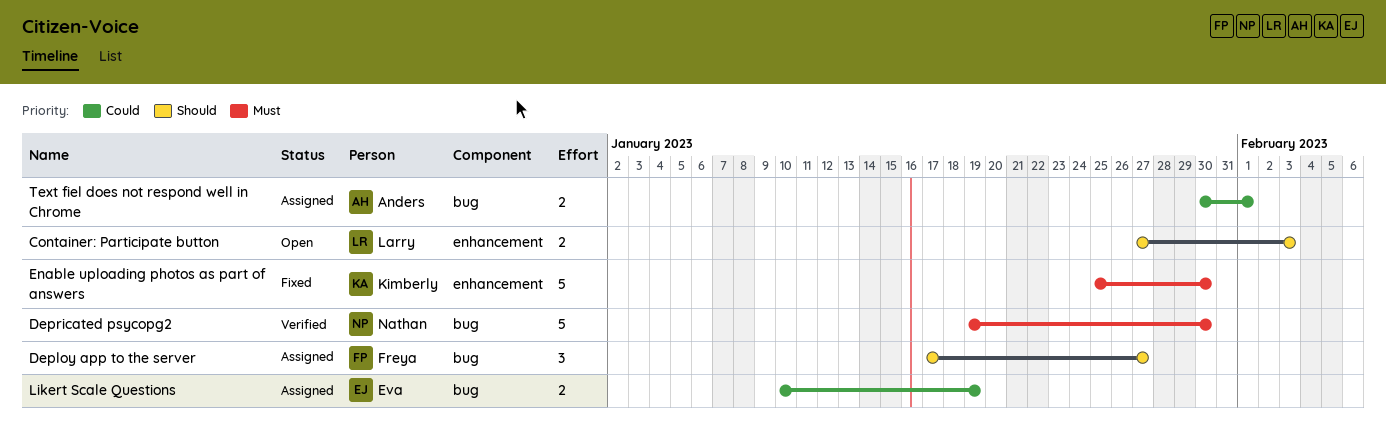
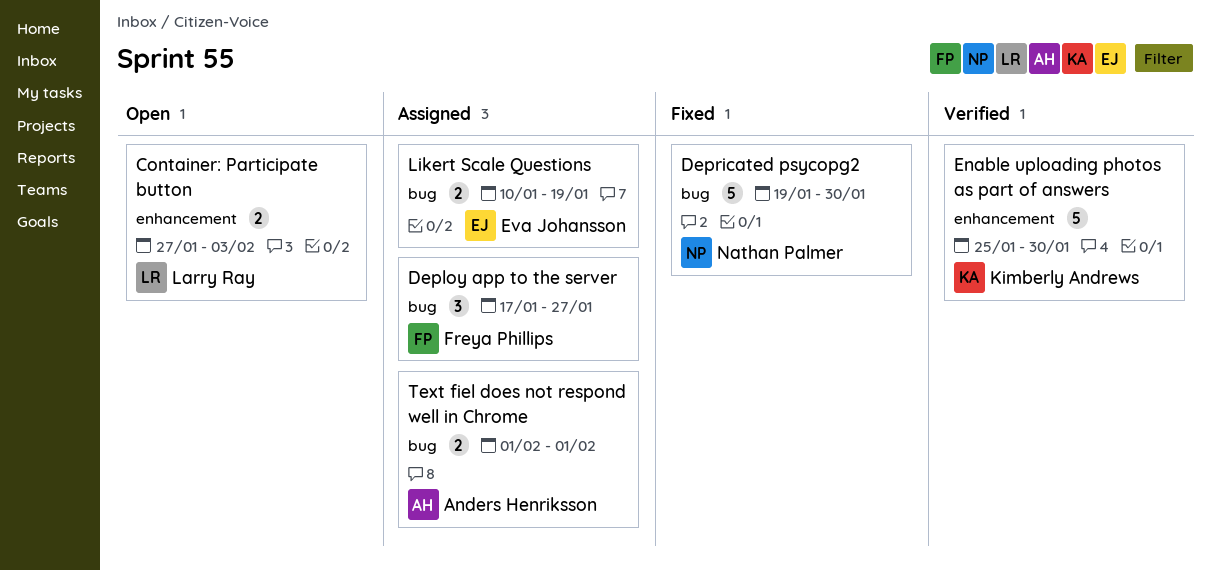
Depricated psycopg2, status: Verified -> Fixed
Enable uploading photos as part of answers, status: Fixed -> Verified
Text fiel does not respond well in Chrome, start: Jan 30 -> Feb 1

